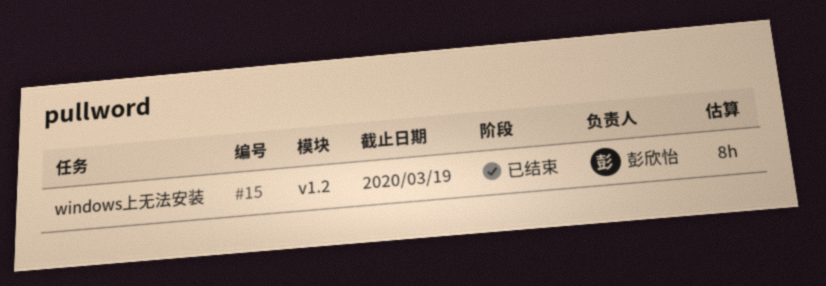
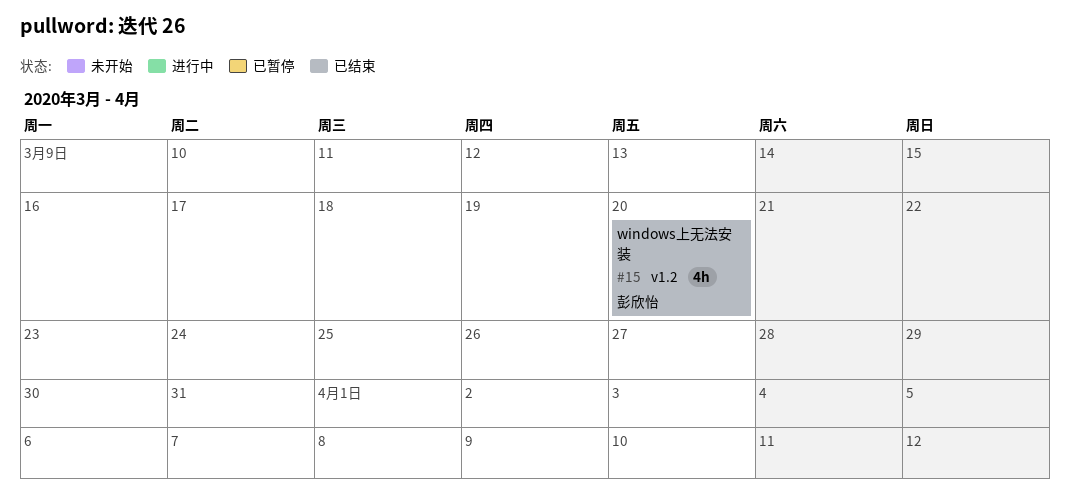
#15, estimate: 8h -> 4h
#15, due: Mar 19 -> Mar 20

